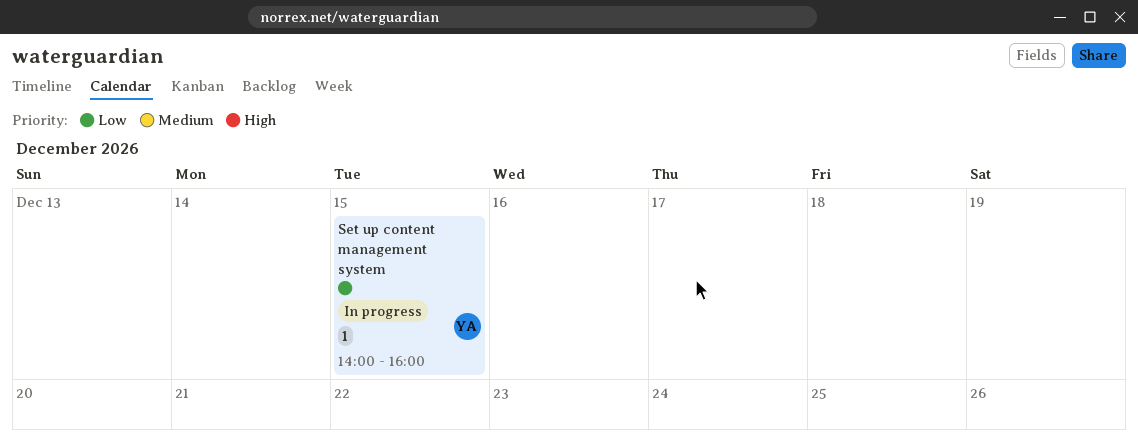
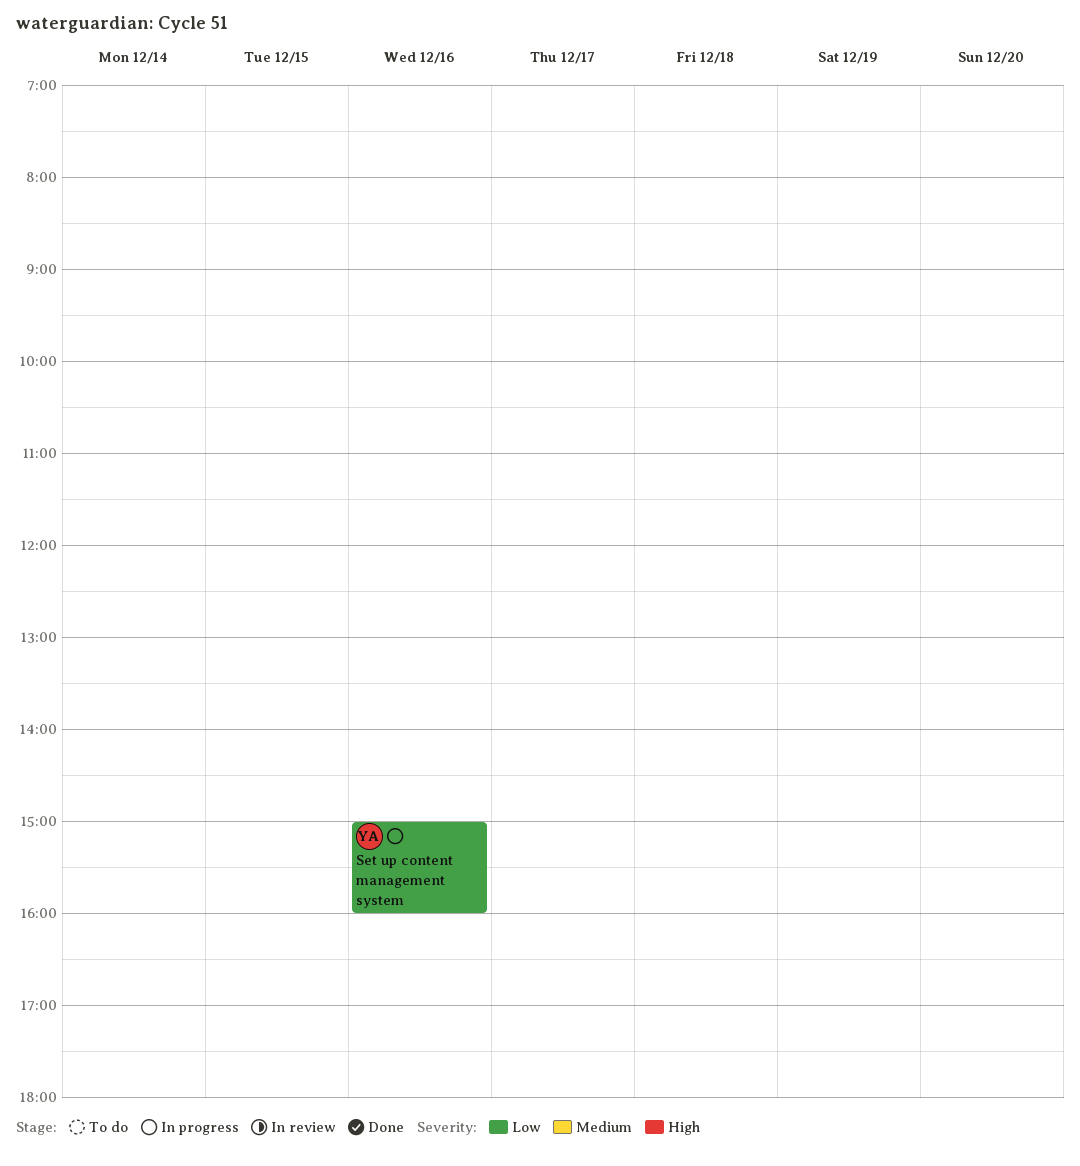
Set up content management system, day: Dec 15 -> Dec 16
Set up content management system, begins: 14:00 -> 15:00

